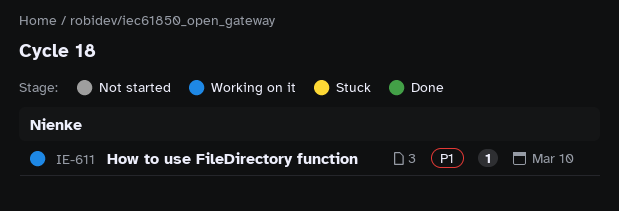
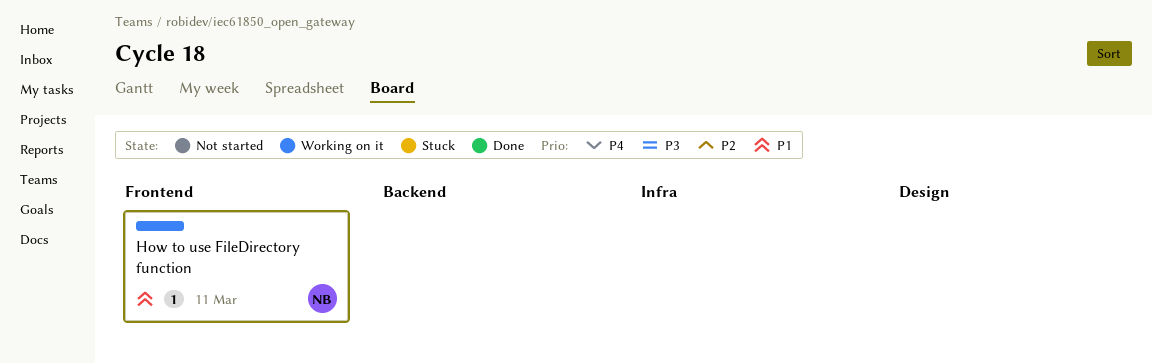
How to use FileDirectory function, due: Mar 10 -> Mar 11

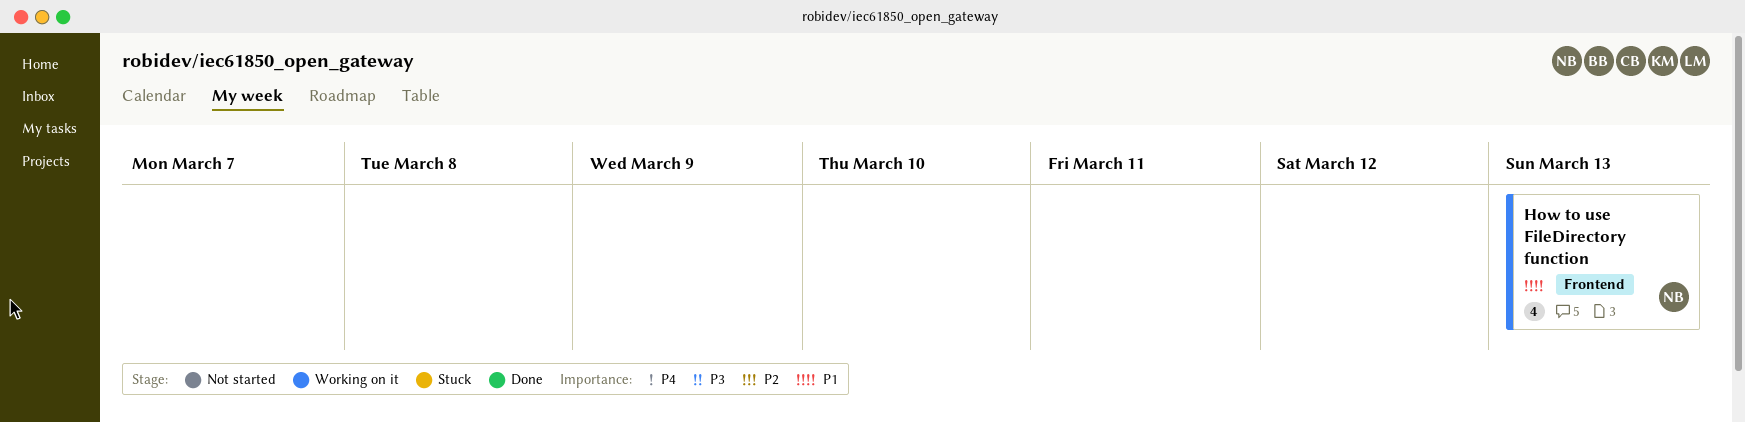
How to use FileDirectory function, estimate: 1 -> 4
How to use FileDirectory function, due: Mar 11 -> Mar 13

